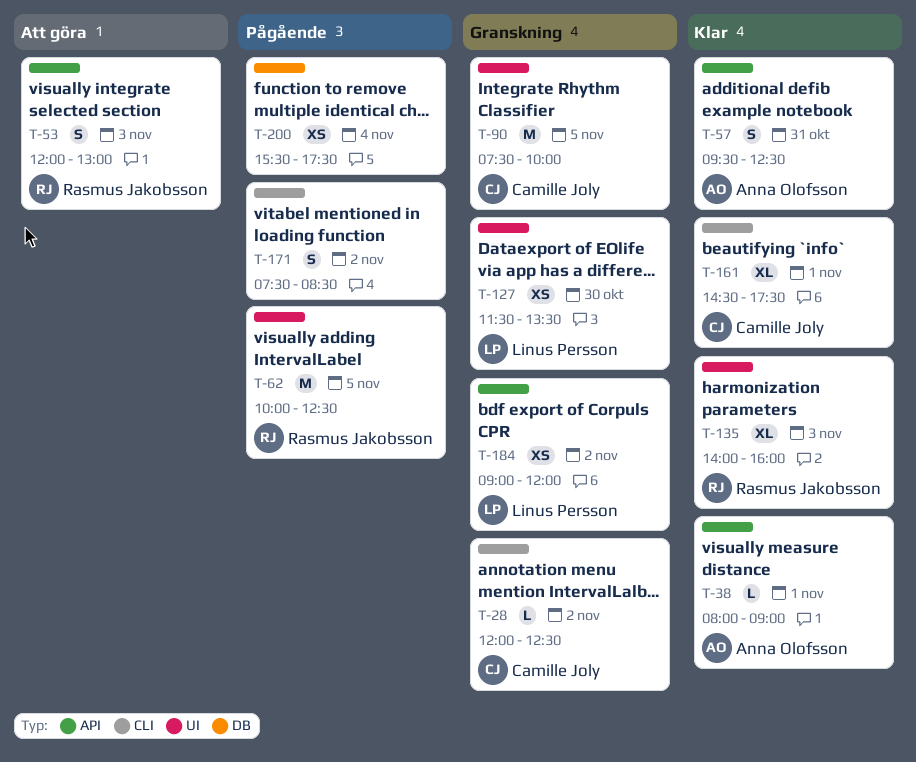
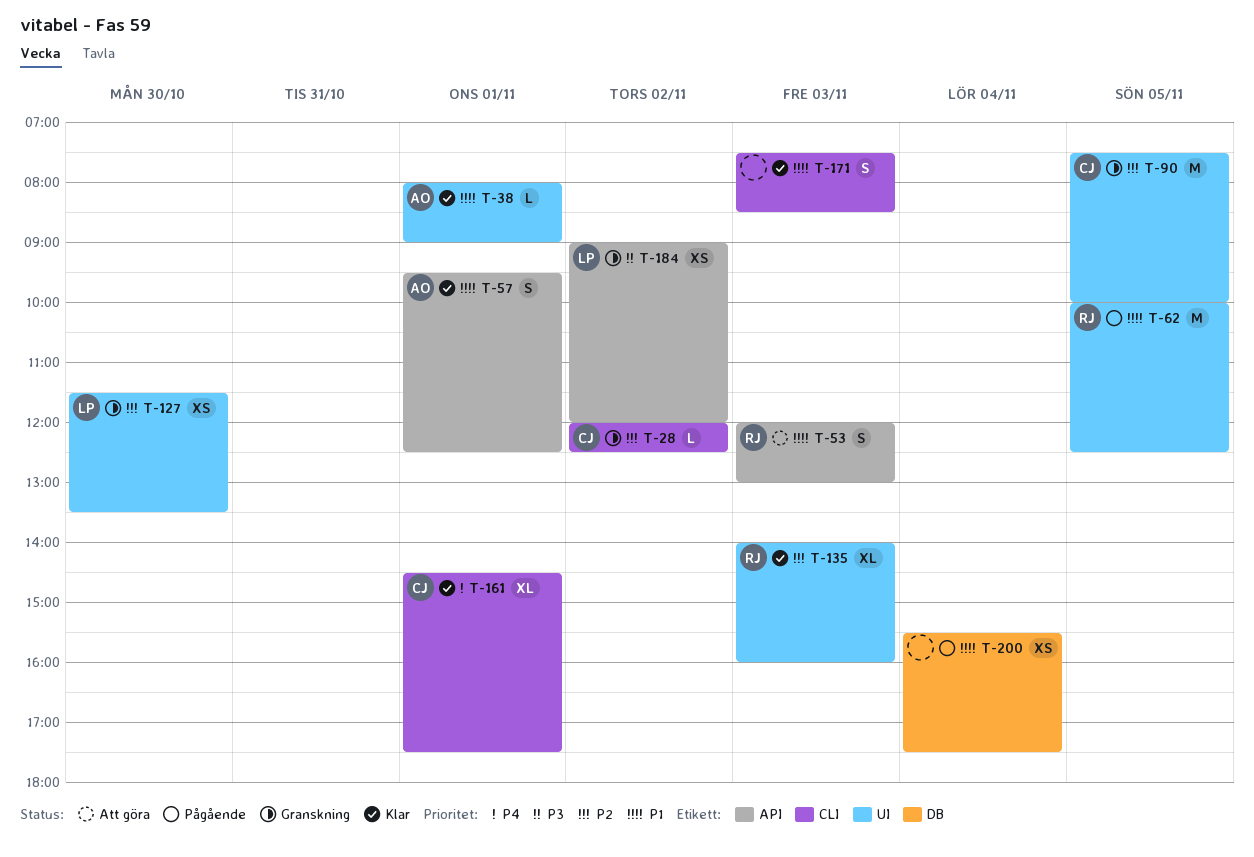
T-38, label: API -> UI
T-57, day: Oct 31 -> Nov 1
T-171, status: Pågående -> Klar
T-171, day: Nov 2 -> Nov 3

